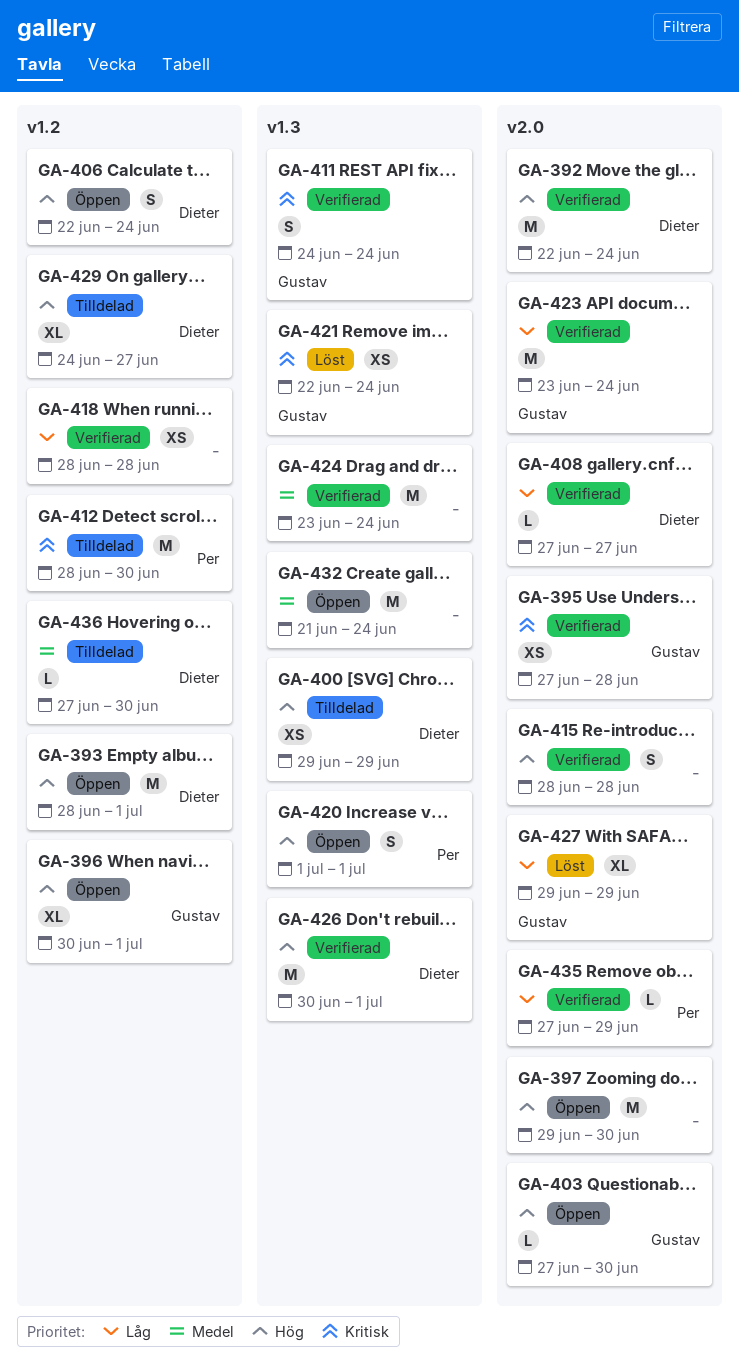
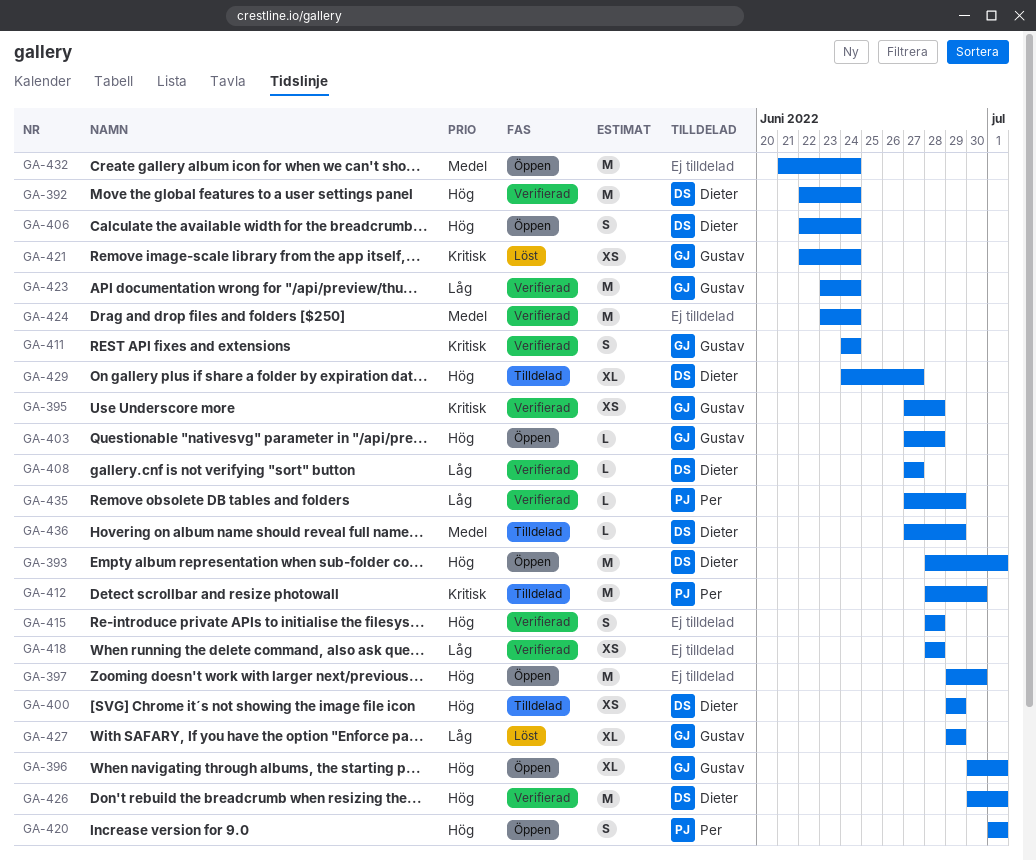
GA-403, due: Jun 30 -> Jun 28
GA-436, due: Jun 30 -> Jun 29

